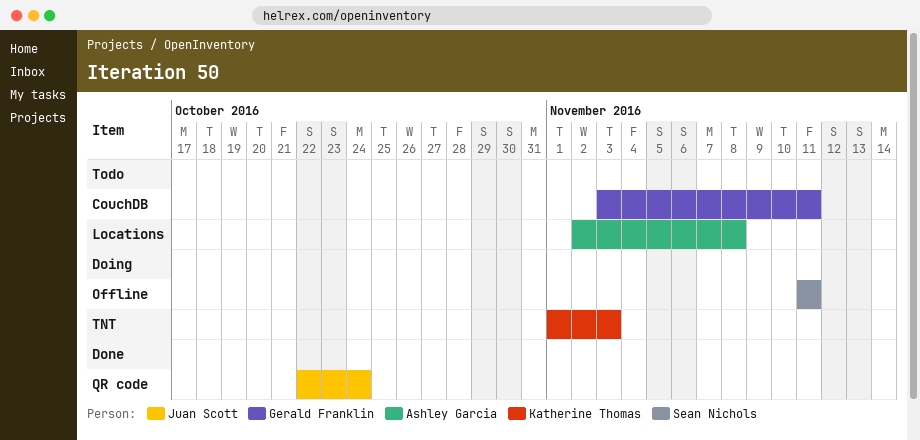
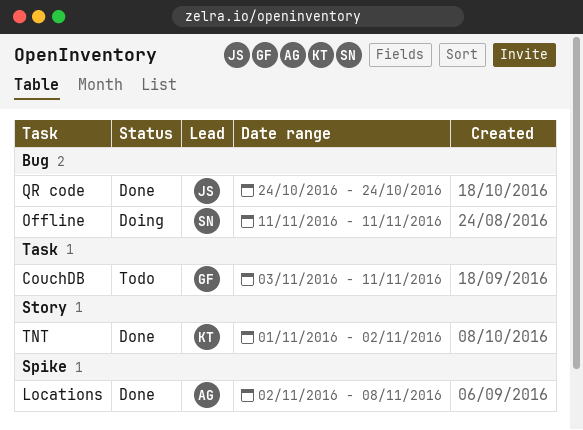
Locations, status: Todo -> Done
QR code, start: Oct 22 -> Oct 24
TNT, status: Doing -> Done
TNT, due: Nov 3 -> Nov 2

